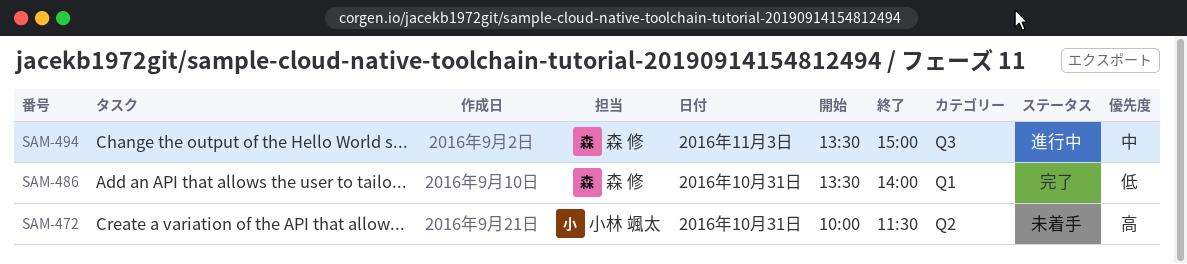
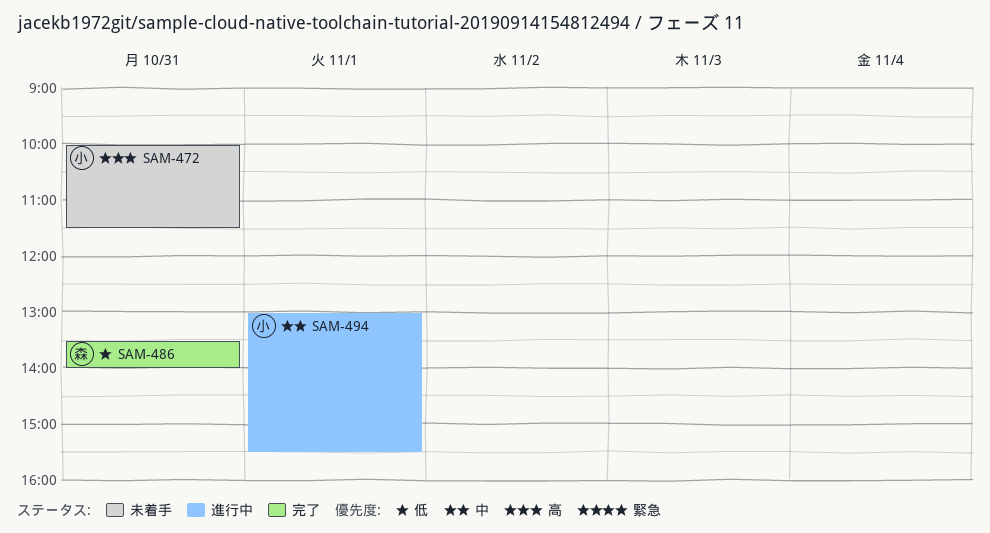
SAM-494, owner: 森 修 -> 小林 颯太
SAM-494, day: Nov 3 -> Nov 1
SAM-494, begins: 13:30 -> 13:00
SAM-494, ends: 15:00 -> 15:30

